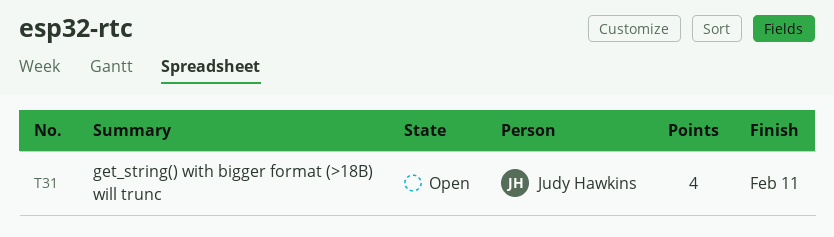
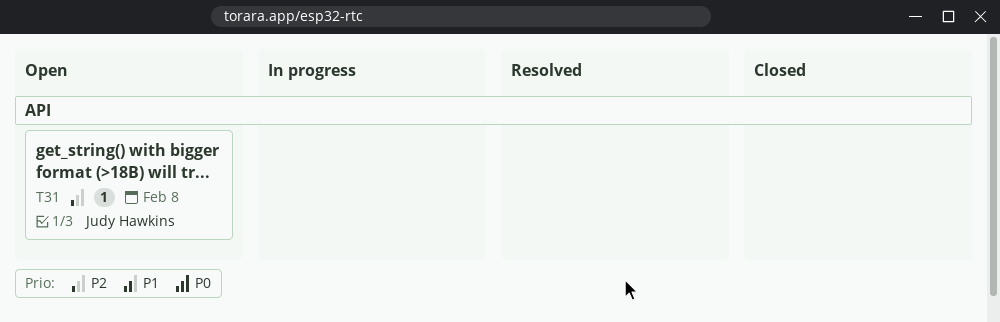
T31, estimate: 4 -> 1
T31, due: Feb 11 -> Feb 8

